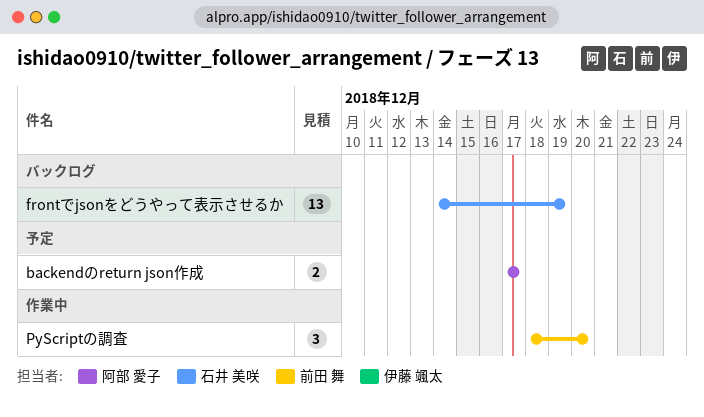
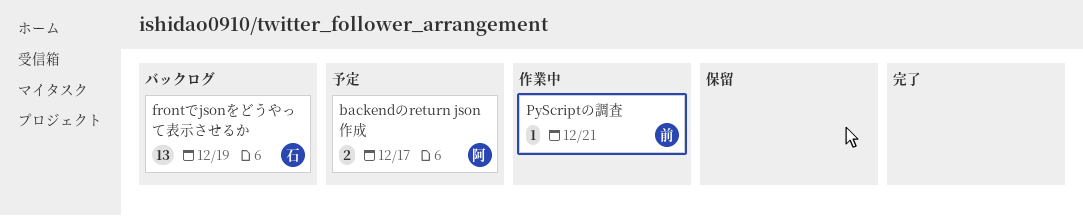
PyScriptの調査, estimate: 3 -> 1
PyScriptの調査, due: Dec 20 -> Dec 21

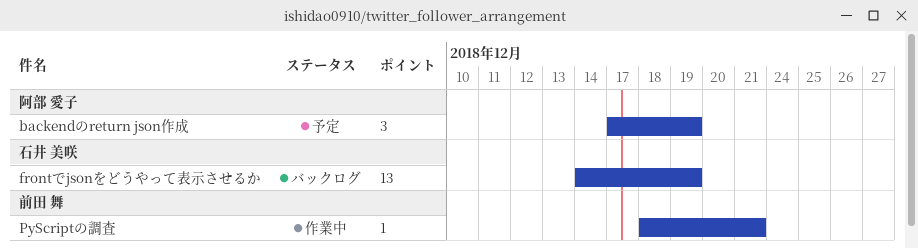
backendのreturn json作成, estimate: 2 -> 3
backendのreturn json作成, due: Dec 17 -> Dec 19

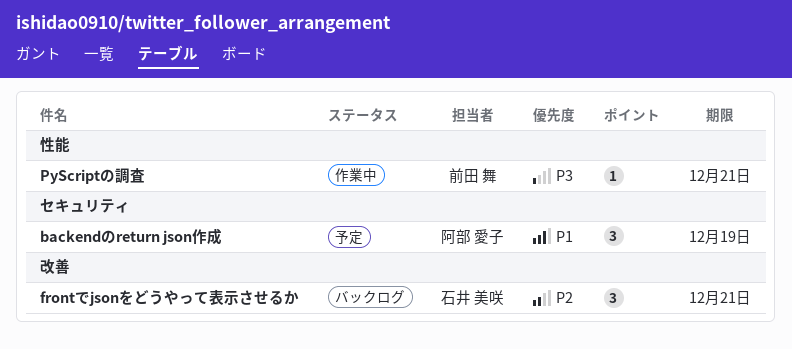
frontでjsonをどうやって表示させるか, estimate: 13 -> 3
frontでjsonをどうやって表示させるか, due: Dec 19 -> Dec 21

